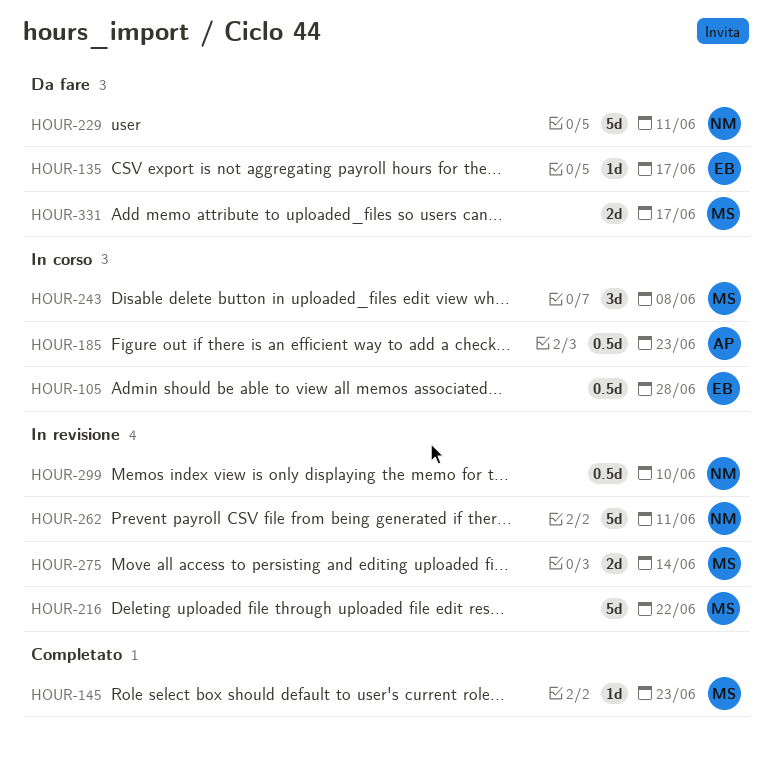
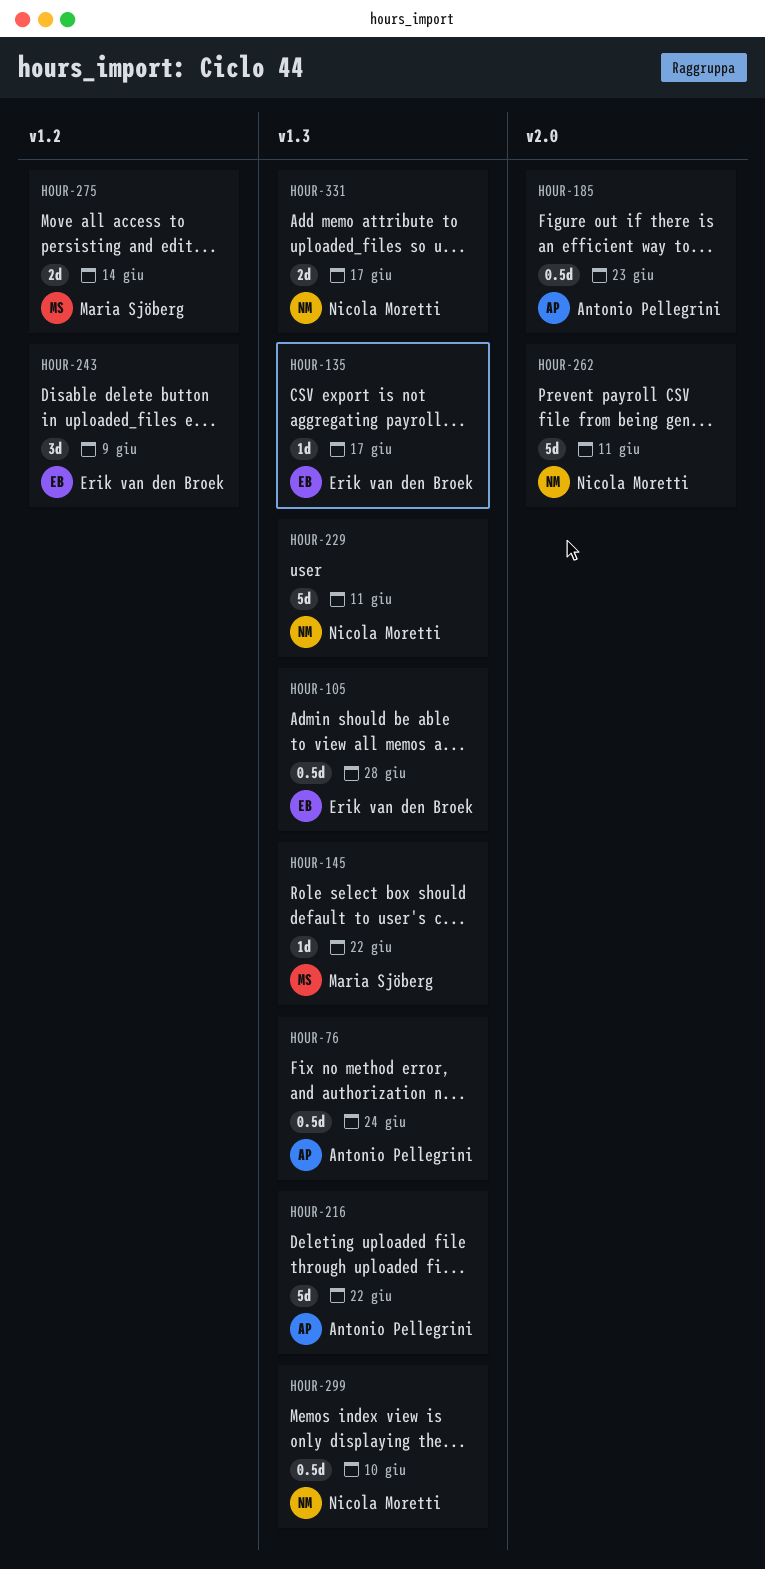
HOUR-76: none -> present
HOUR-145, due: Jun 23 -> Jun 22
HOUR-216, owner: Maria Sjöberg -> Antonio Pellegrini
HOUR-243, owner: Maria Sjöberg -> Erik van den Broek
HOUR-243, due: Jun 8 -> Jun 9
HOUR-331, owner: Maria Sjöberg -> Nicola Moretti

